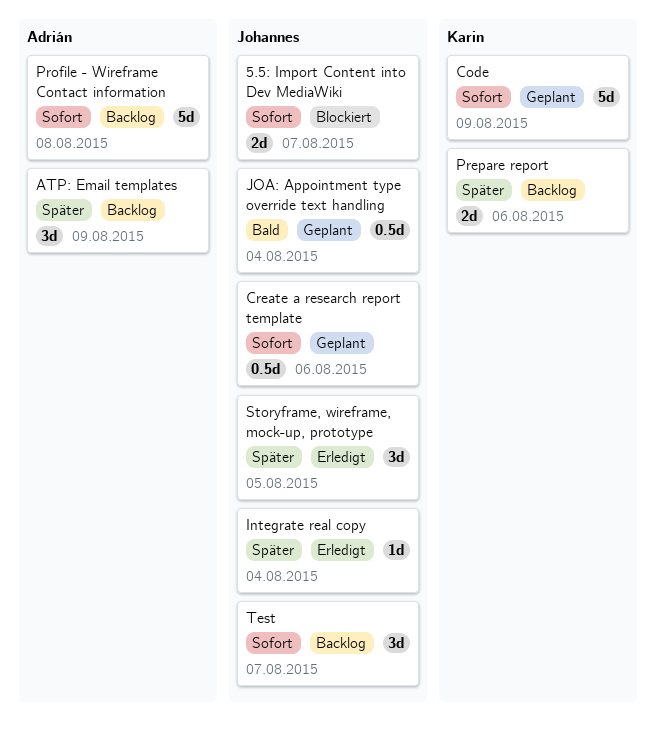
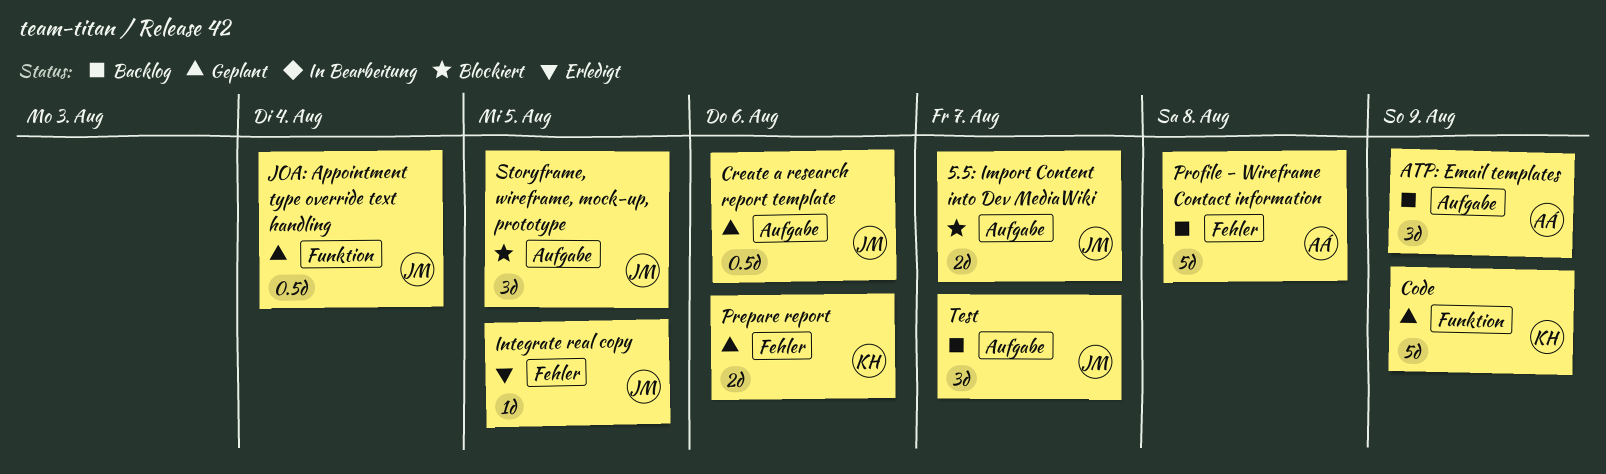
Integrate real copy, due: Aug 4 -> Aug 5
Prepare report, status: Backlog -> Geplant
Storyframe, wireframe, mock-up, prototype, status: Erledigt -> Blockiert

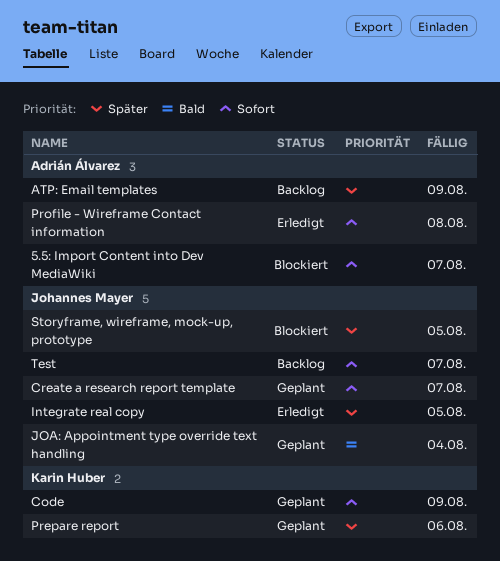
5.5: Import Content into Dev MediaWiki, owner: Johannes Mayer -> Adrián Álvarez
Create a research report template, due: Aug 6 -> Aug 7
Profile - Wireframe Contact information, status: Backlog -> Erledigt

